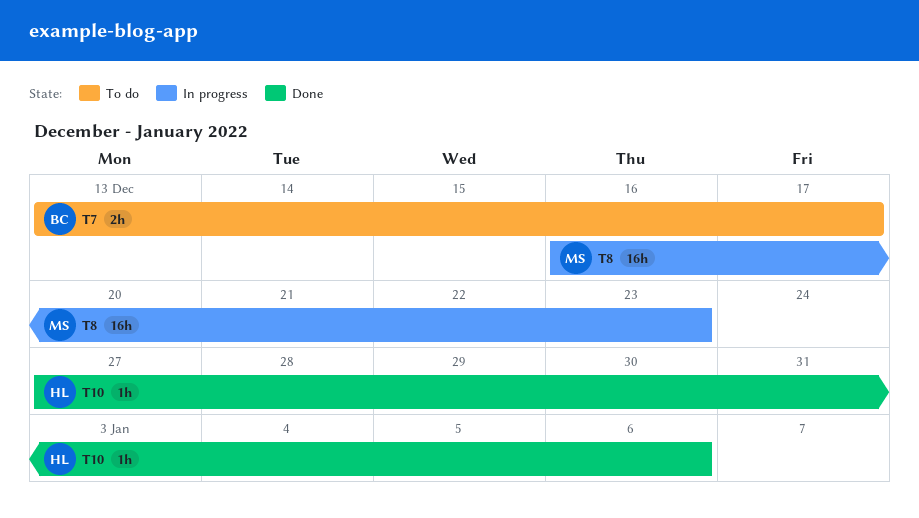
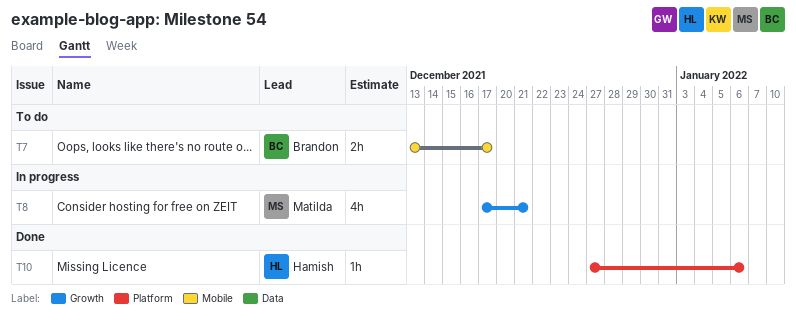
T8, estimate: 16h -> 4h
T8, start: Dec 16 -> Dec 17
T8, due: Dec 23 -> Dec 21

